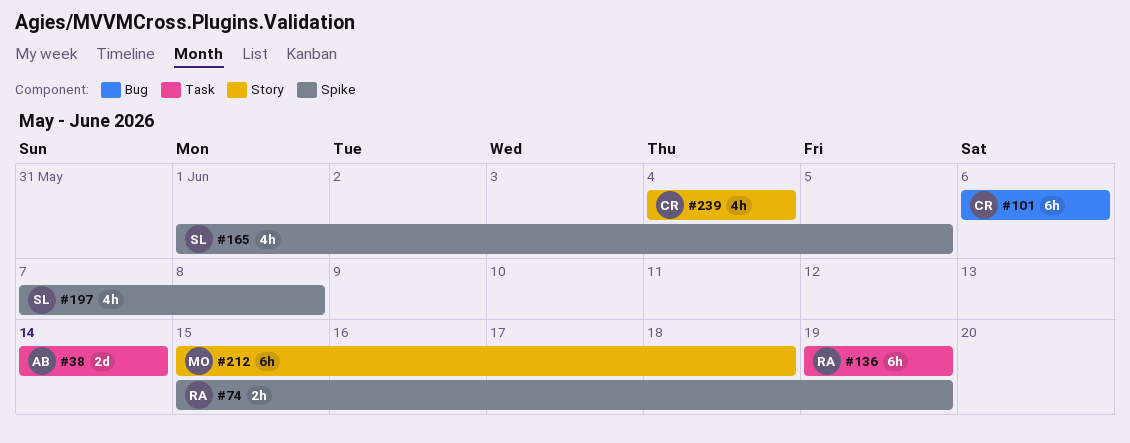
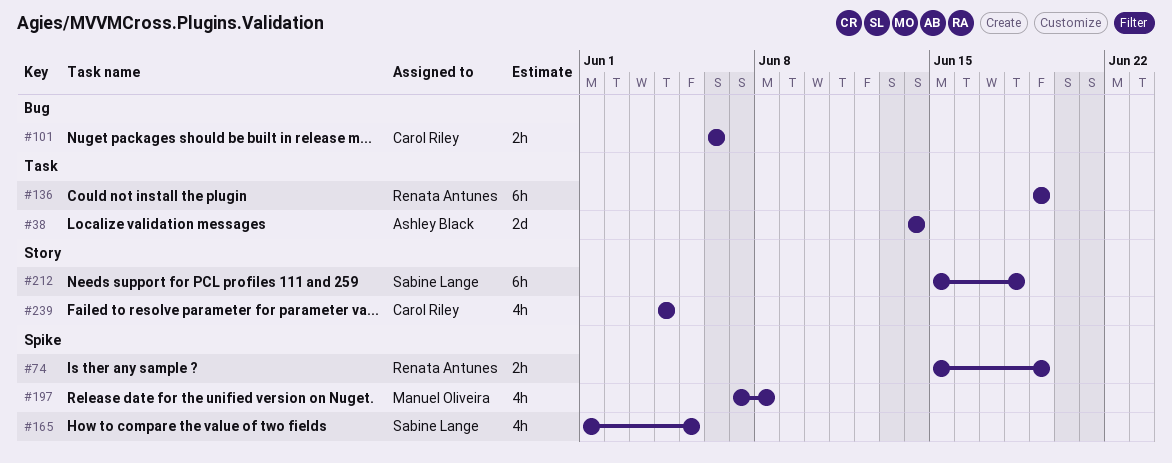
#101, estimate: 6h -> 2h
#197, owner: Sabine Lange -> Manuel Oliveira
#212, owner: Manuel Oliveira -> Sabine Lange

